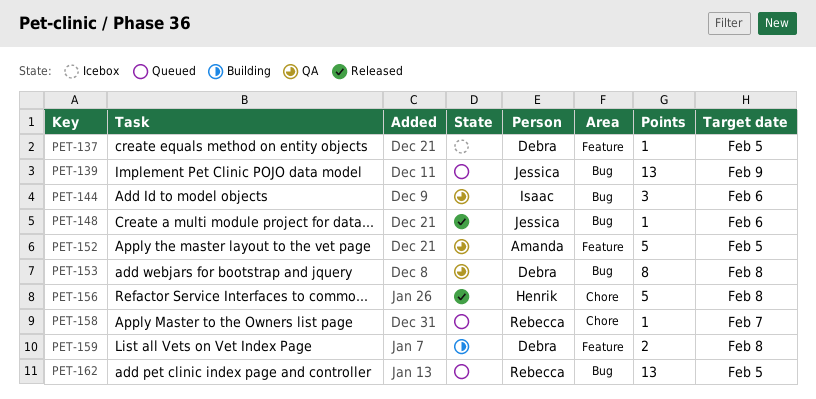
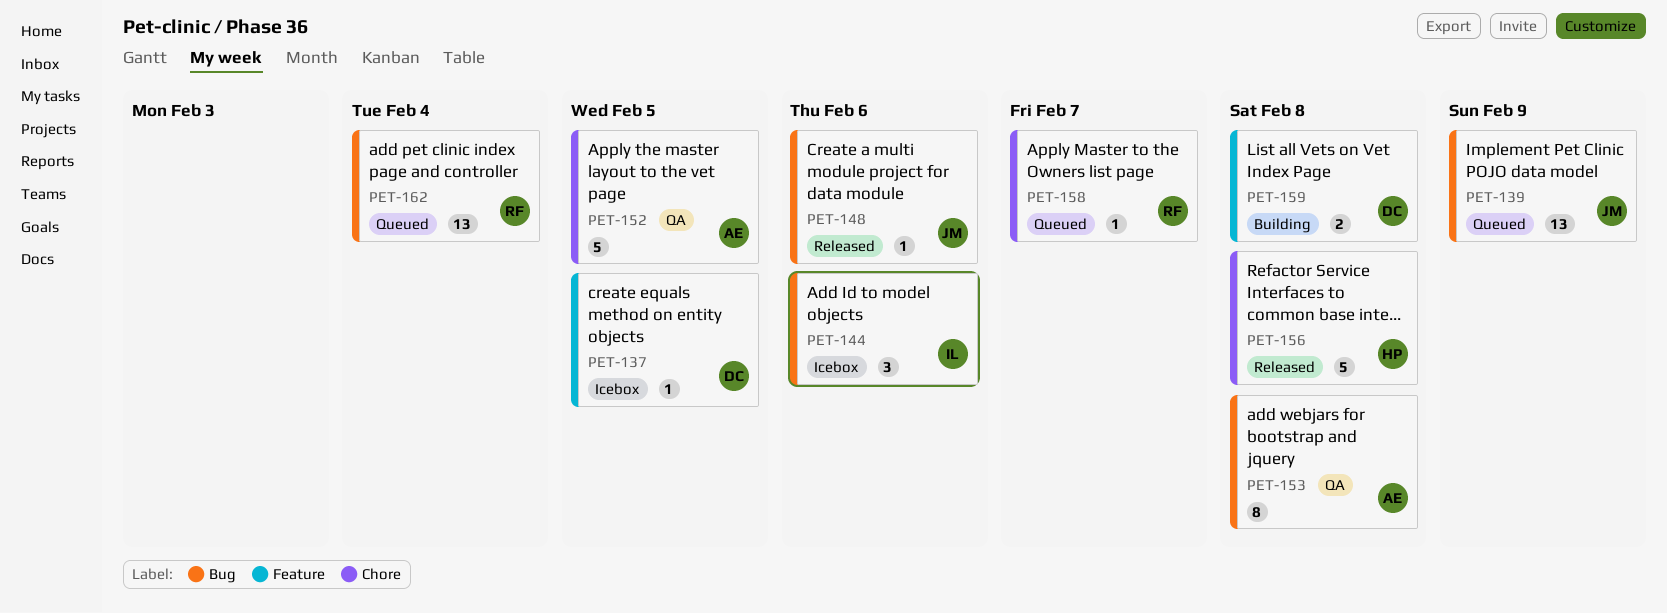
PET-144, status: QA -> Icebox
PET-152, label: Feature -> Chore
PET-153, owner: Debra -> Amanda
PET-162, due: Feb 5 -> Feb 4

